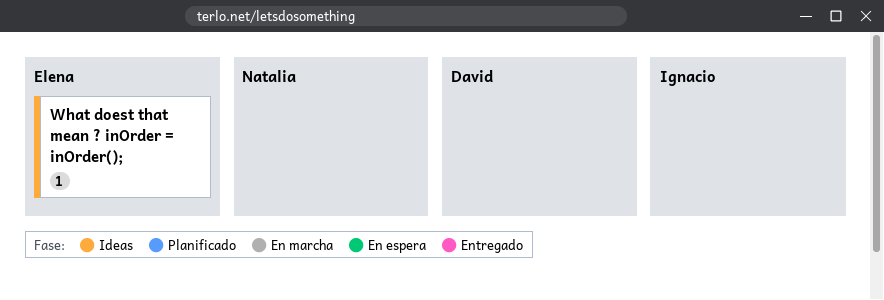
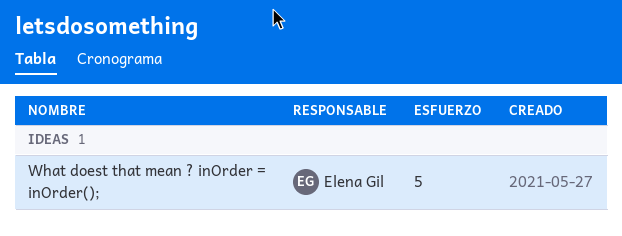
What doest that mean ? inOrder = inOrder();, estimate: 1 -> 5

